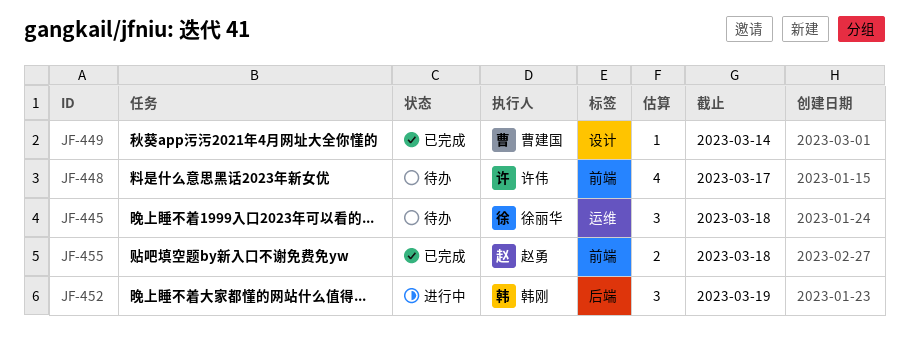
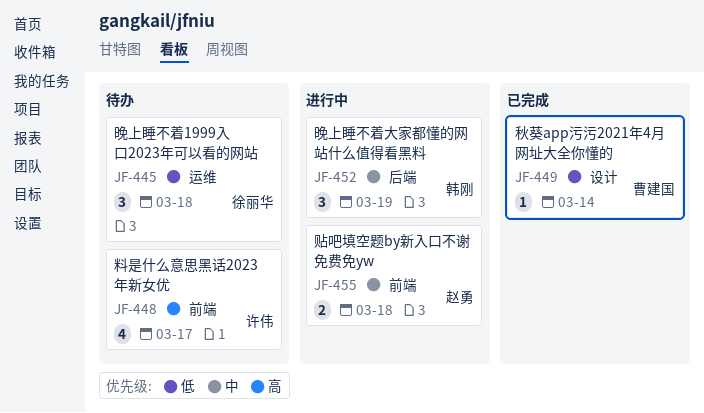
JF-455, status: 已完成 -> 进行中

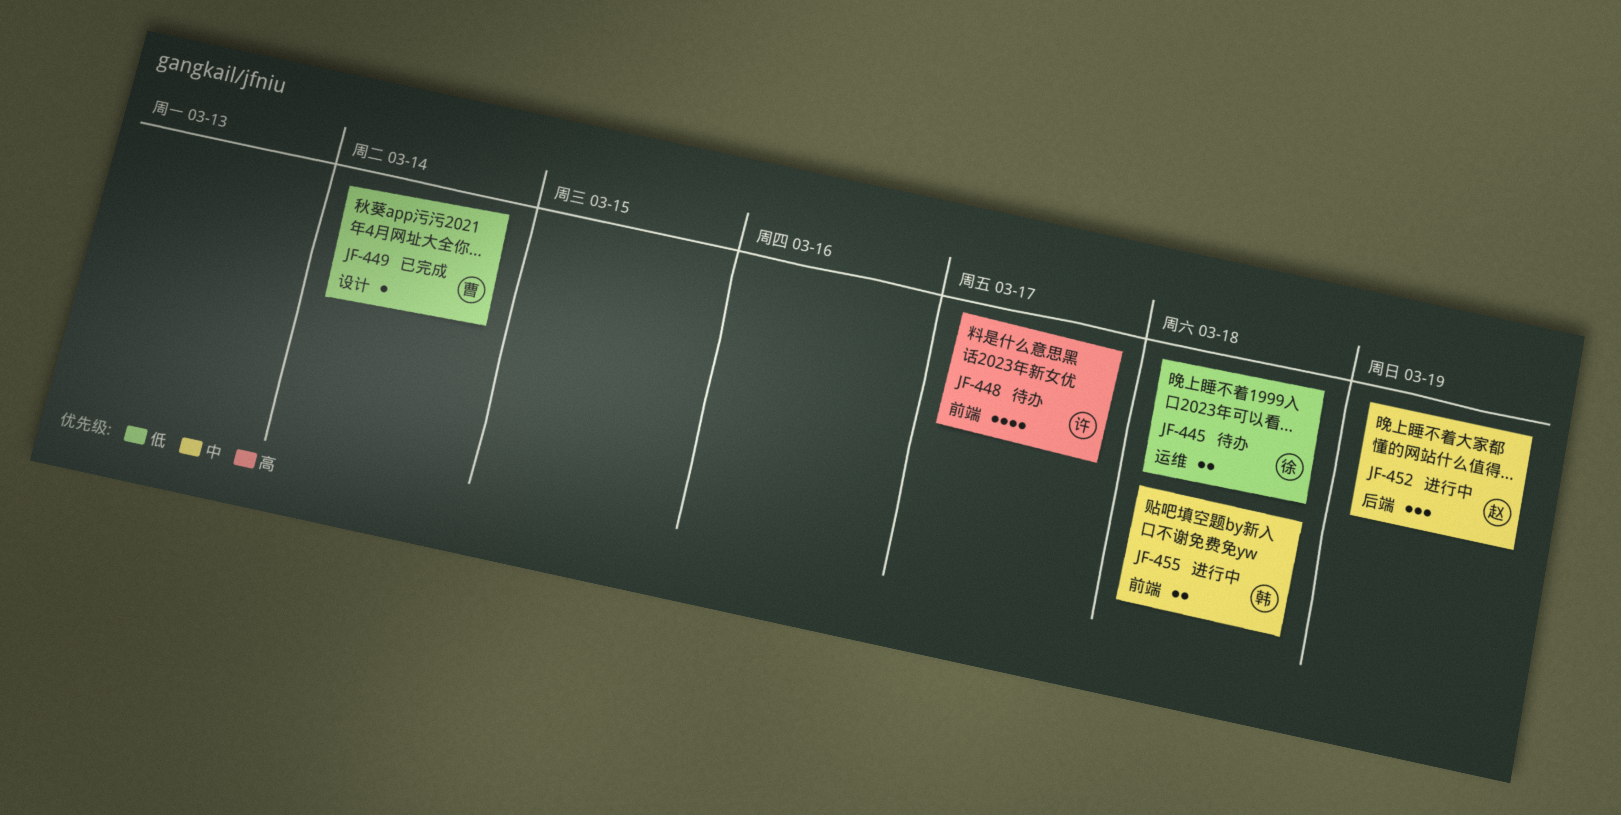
JF-445, estimate: 3 -> 2
JF-452, owner: 韩刚 -> 赵勇
JF-455, owner: 赵勇 -> 韩刚

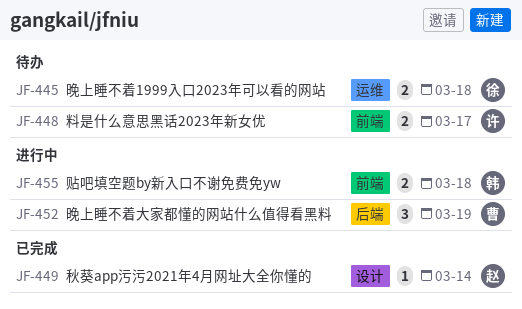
JF-448, estimate: 4 -> 2
JF-449, owner: 曹 -> 赵
JF-452, owner: 赵 -> 曹

